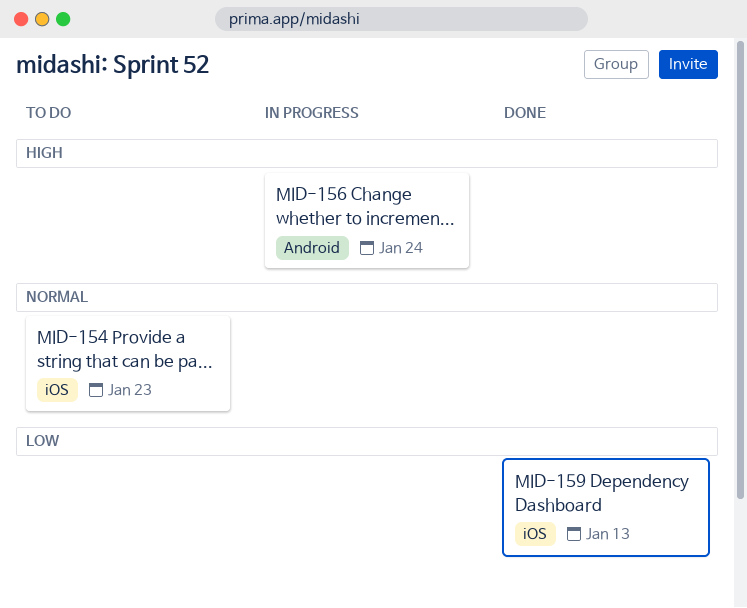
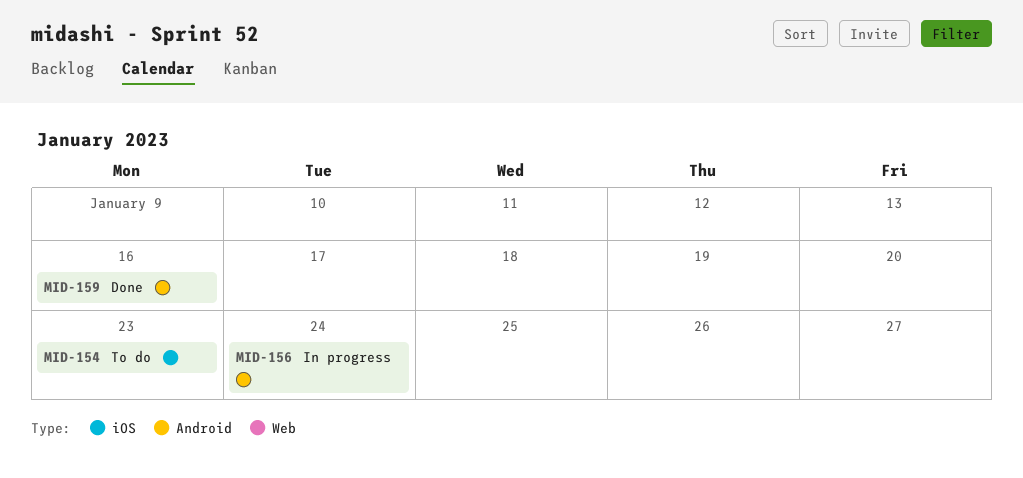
MID-159, label: iOS -> Android
MID-159, due: Jan 13 -> Jan 16

